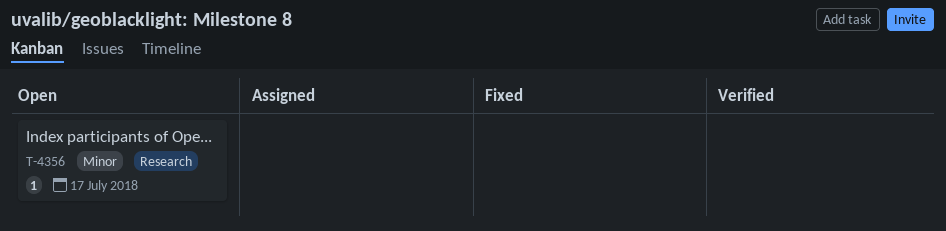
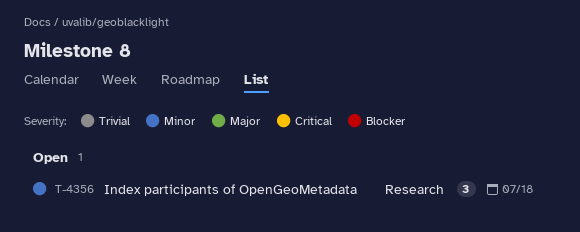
T-4356, estimate: 1 -> 3
T-4356, due: Jul 17 -> Jul 18

